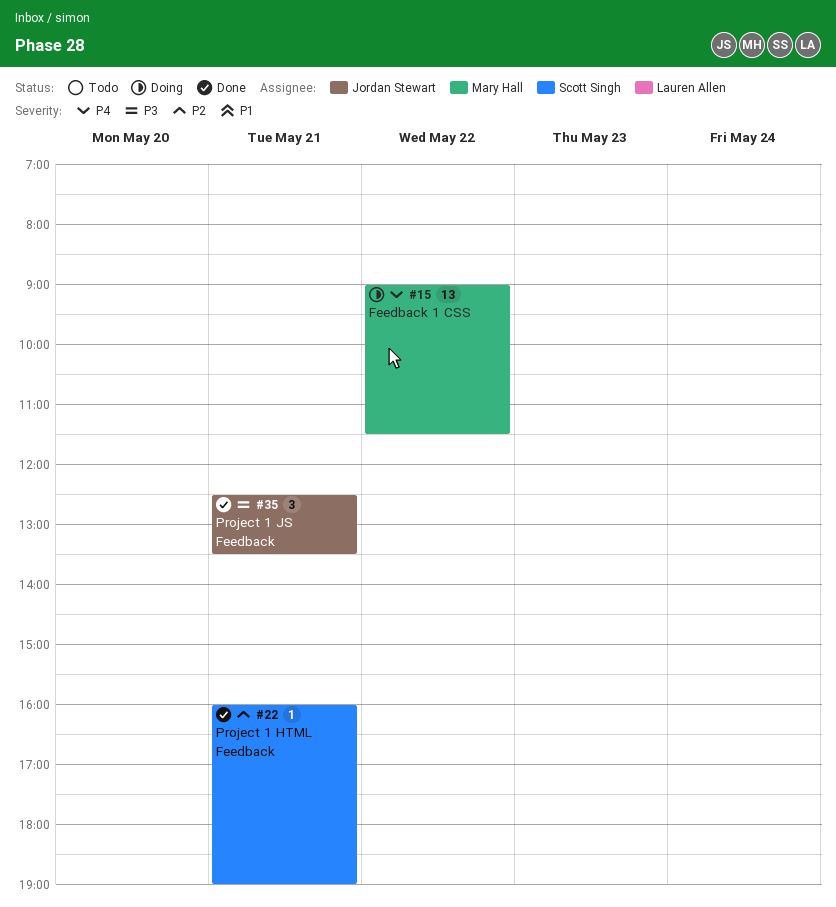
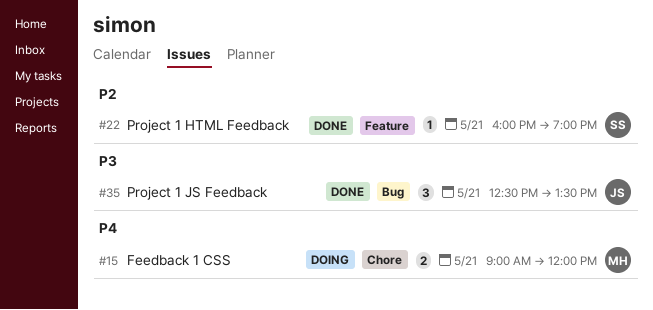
#15, estimate: 13 -> 2
#15, day: May 22 -> May 21
#15, ends: 11:30 -> 12:00

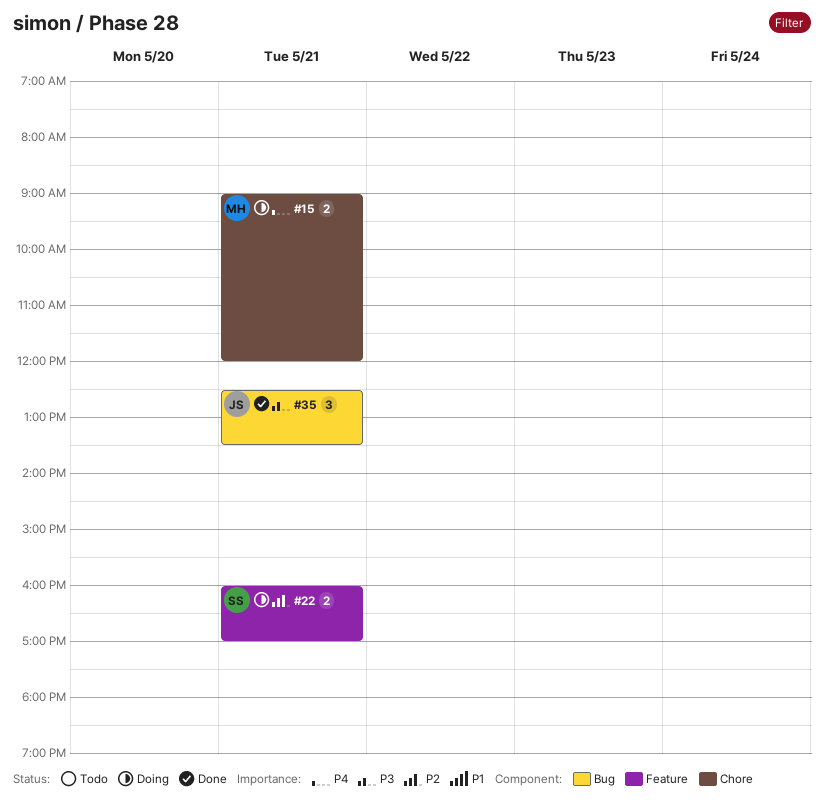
#22, status: Done -> Doing
#22, estimate: 1 -> 2
#22, ends: 19:00 -> 17:00

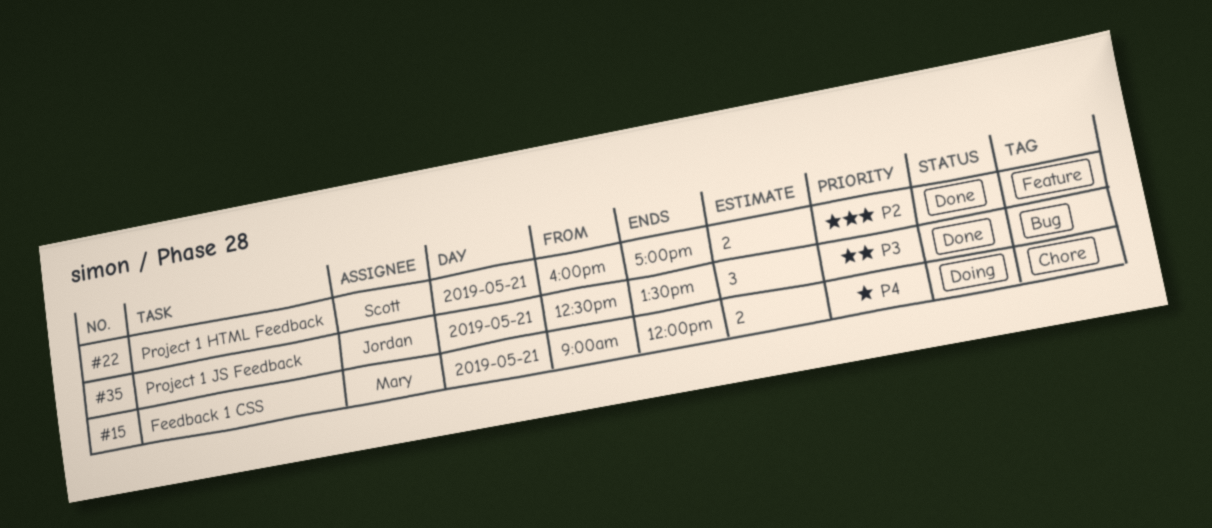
#22, status: Doing -> Done

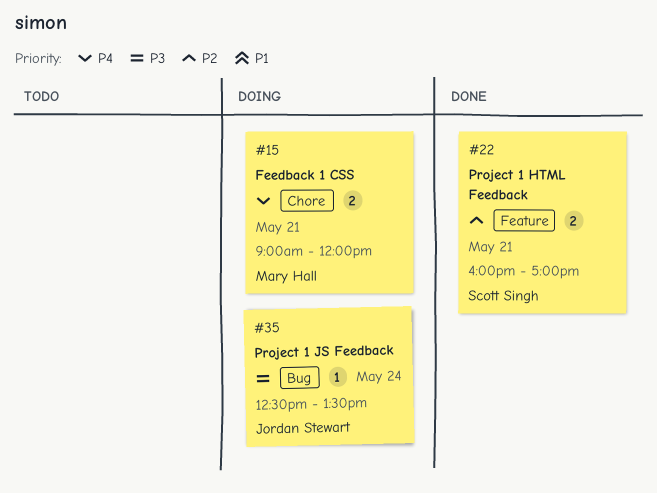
#35, status: Done -> Doing
#35, estimate: 3 -> 1
#35, day: May 21 -> May 24

